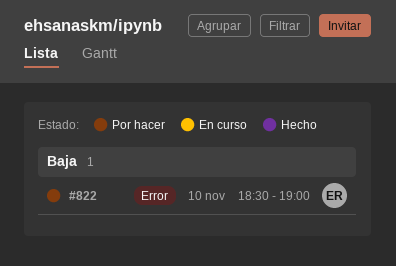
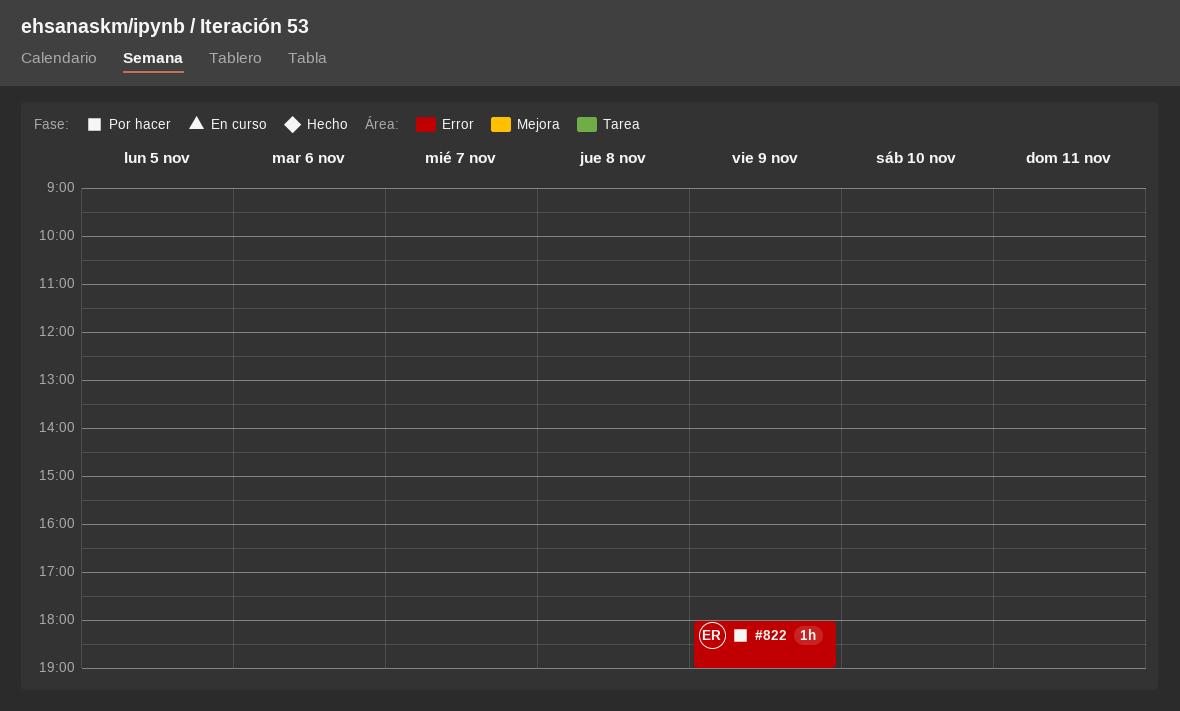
#822, day: Nov 10 -> Nov 9
#822, begins: 18:30 -> 18:00

